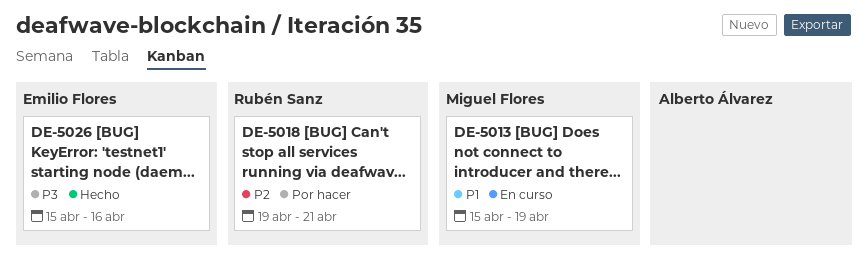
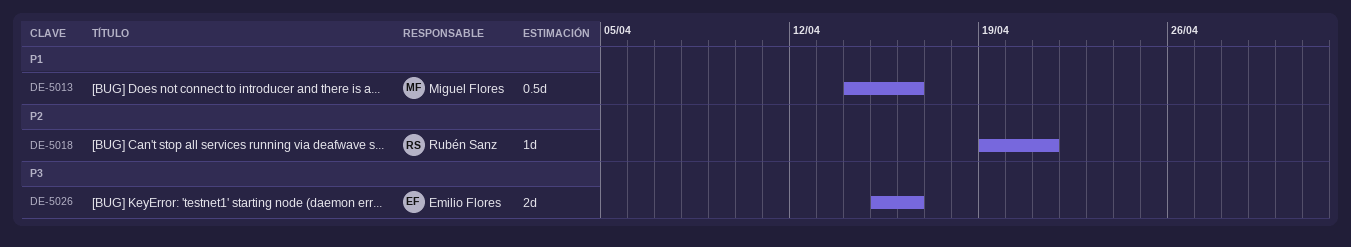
DE-5013, start: Apr 15 -> Apr 14
DE-5013, due: Apr 19 -> Apr 16

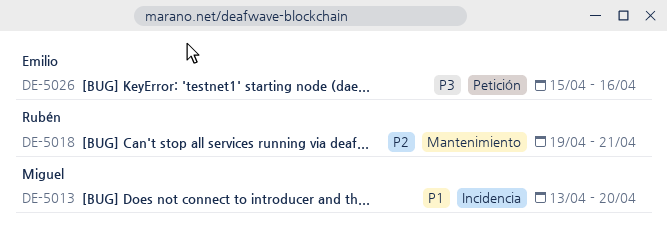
DE-5013, start: Apr 14 -> Apr 13
DE-5013, due: Apr 16 -> Apr 20

